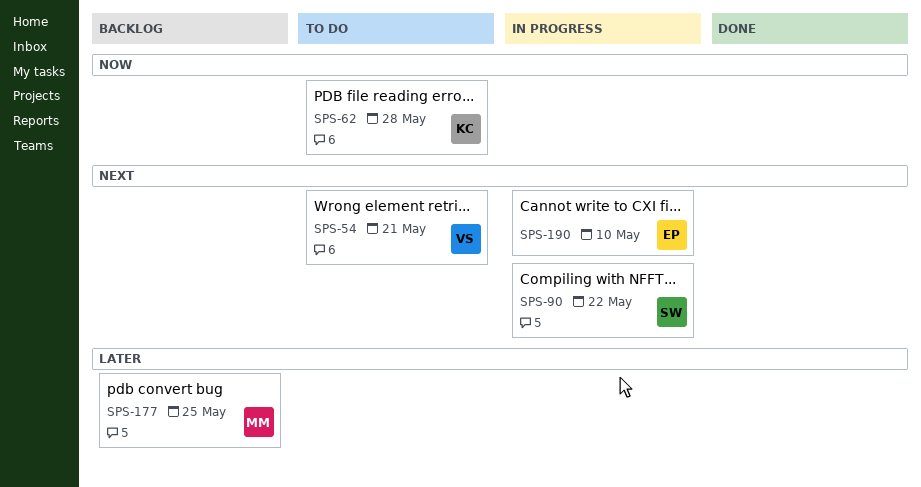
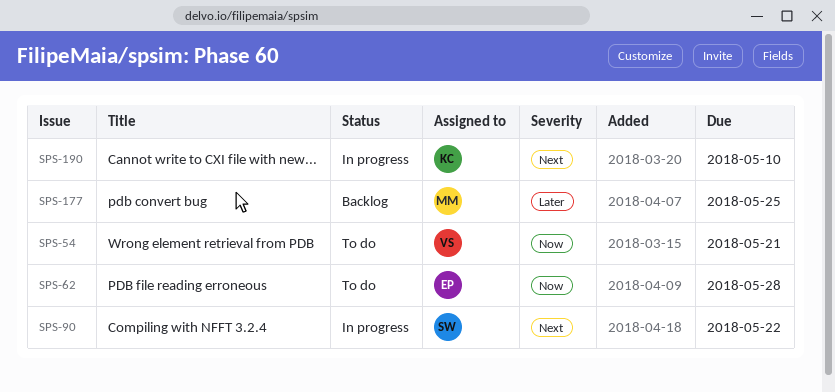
SPS-54, priority: Next -> Now
SPS-62, owner: KC -> EP
SPS-190, owner: EP -> KC

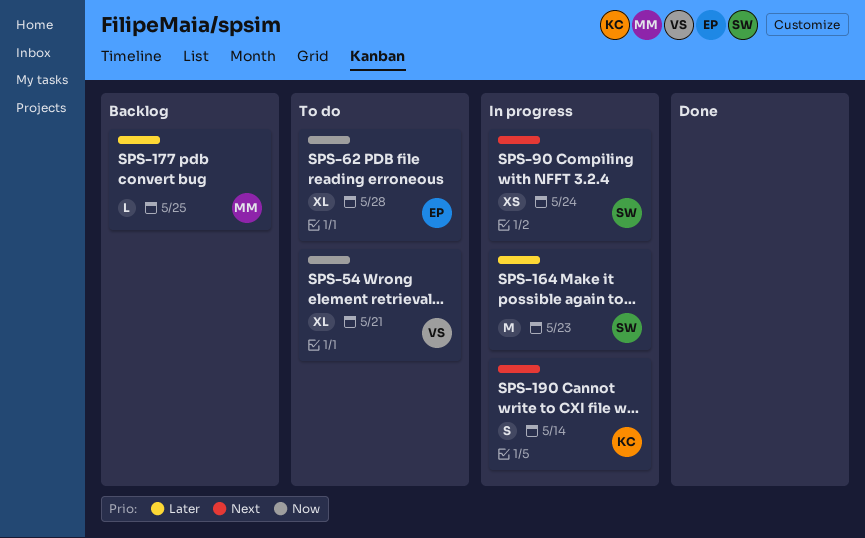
SPS-90, due: May 22 -> May 24
SPS-164: none -> present
SPS-190, due: May 10 -> May 14

